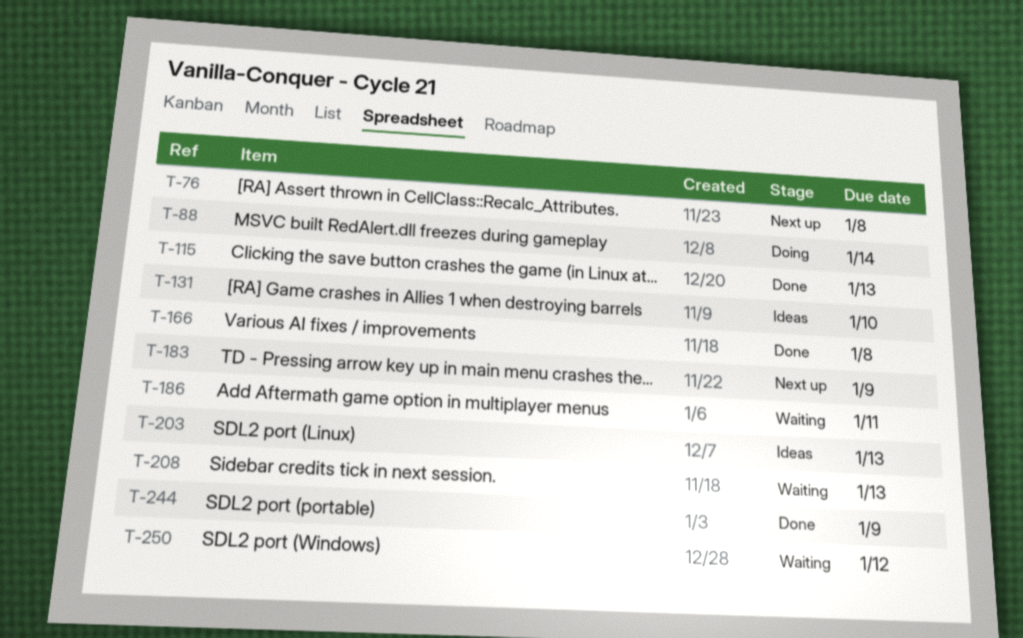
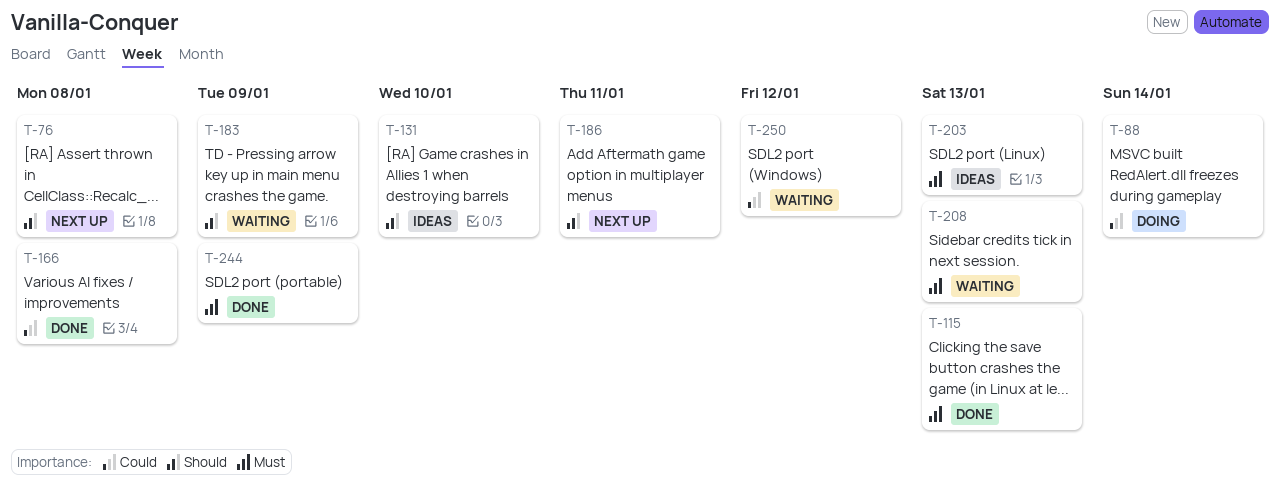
T-183, status: Next up -> Waiting
T-186, status: Waiting -> Next up

